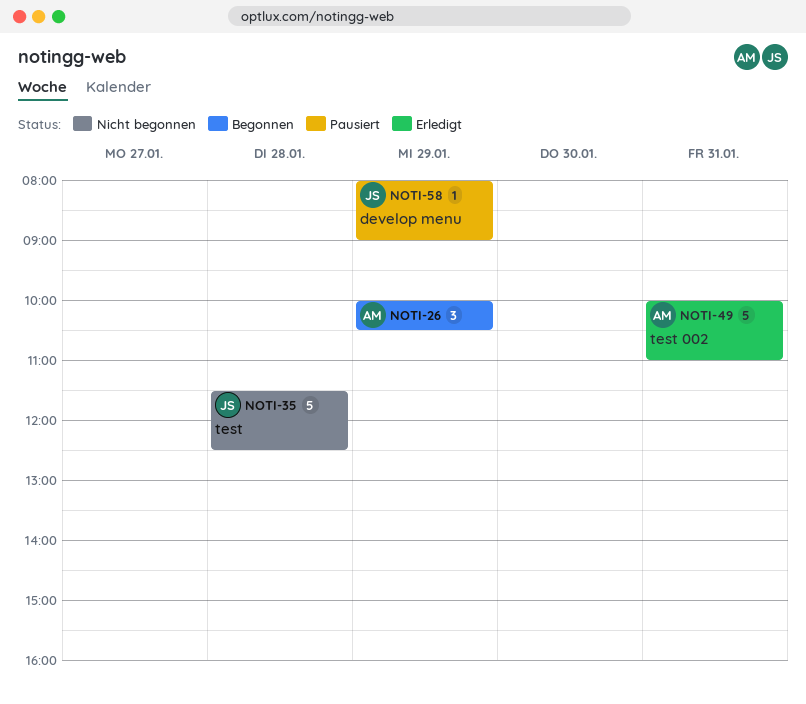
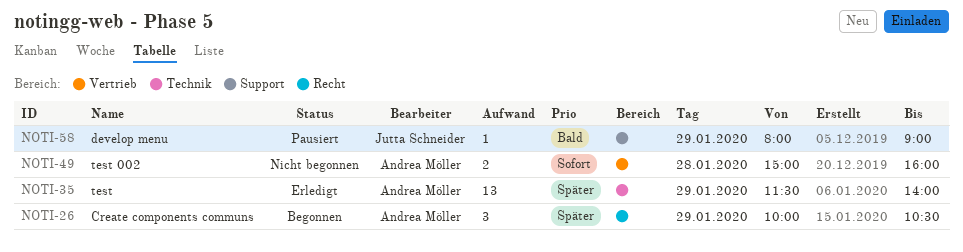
NOTI-35, status: Nicht begonnen -> Erledigt
NOTI-35, owner: Jutta Schneider -> Andrea Möller
NOTI-35, estimate: 5 -> 13
NOTI-35, day: Jan 28 -> Jan 29
NOTI-35, ends: 12:30 -> 14:00
NOTI-49, status: Erledigt -> Nicht begonnen
NOTI-49, estimate: 5 -> 2
NOTI-49, day: Jan 31 -> Jan 28
NOTI-49, begins: 10:00 -> 15:00
NOTI-49, ends: 11:00 -> 16:00

